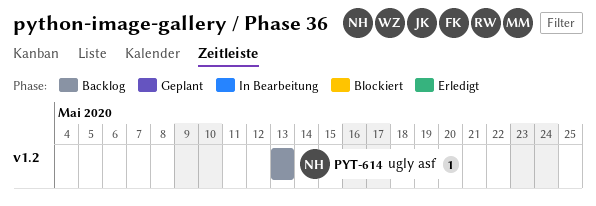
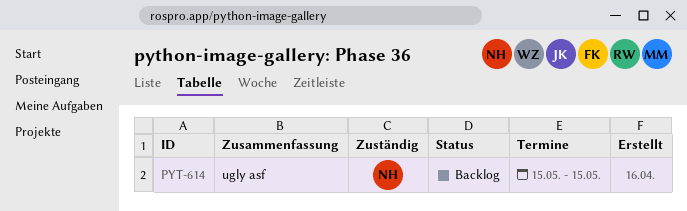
PYT-614, start: May 13 -> May 15
PYT-614, due: May 13 -> May 15

